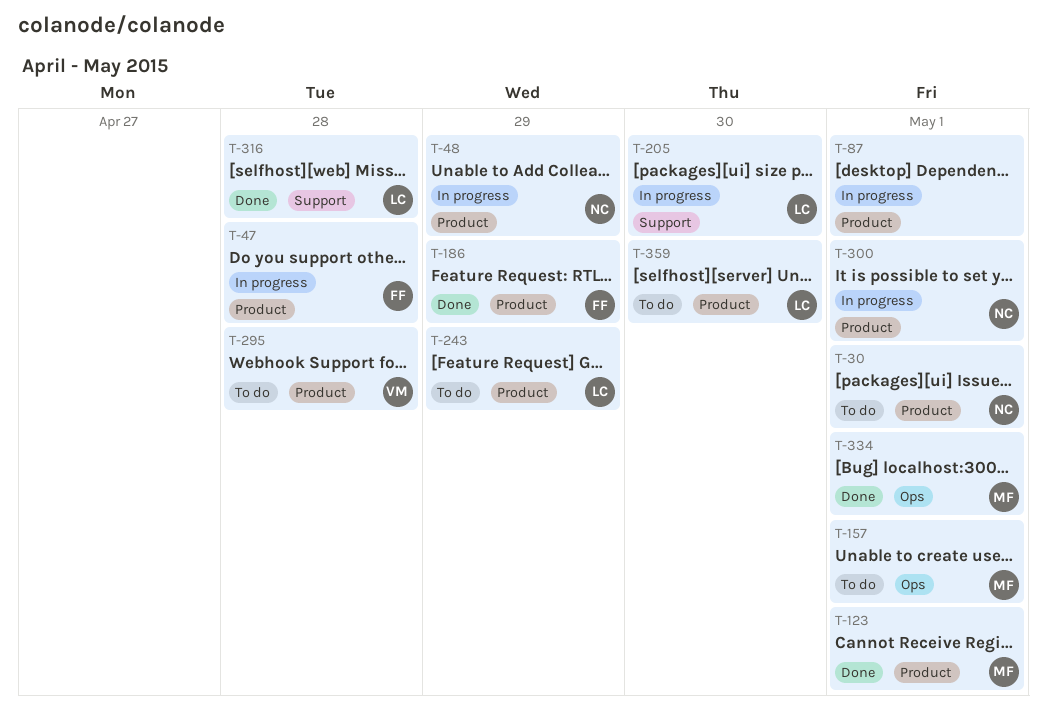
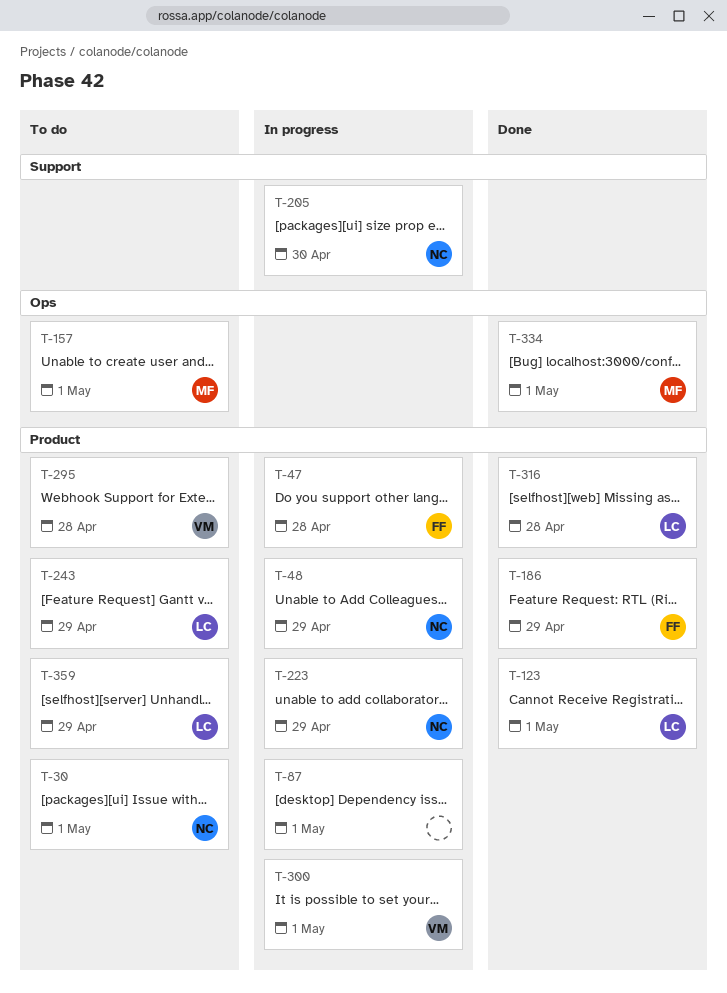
T-123, owner: MF -> LC
T-205, owner: LC -> NC
T-223: none -> present
T-300, owner: NC -> VM
T-316, label: Support -> Product
T-359, due: Apr 30 -> Apr 29

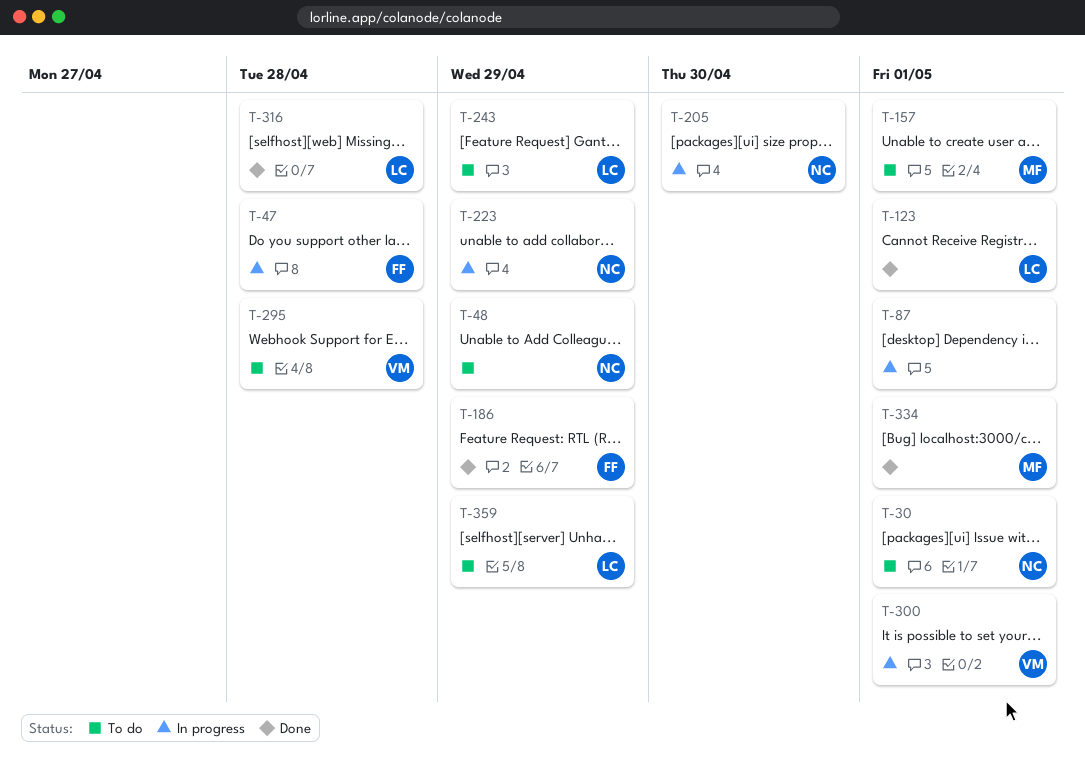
T-48, status: In progress -> To do

